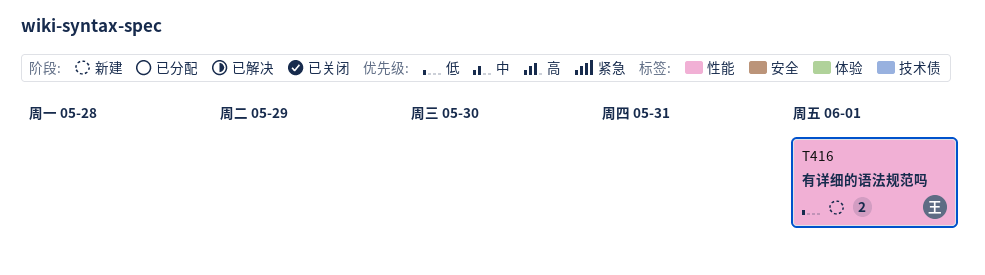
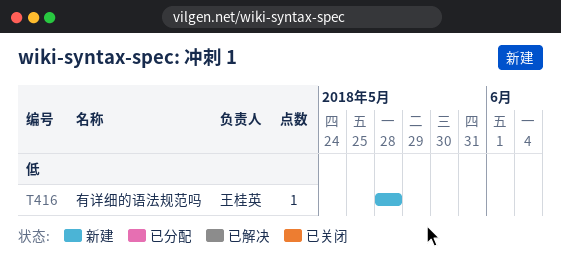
T416, estimate: 2 -> 1
T416, due: Jun 1 -> May 28

